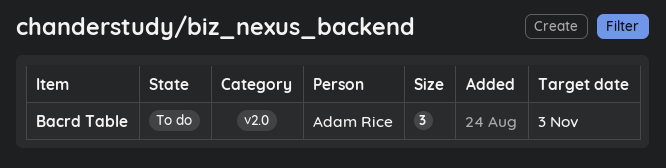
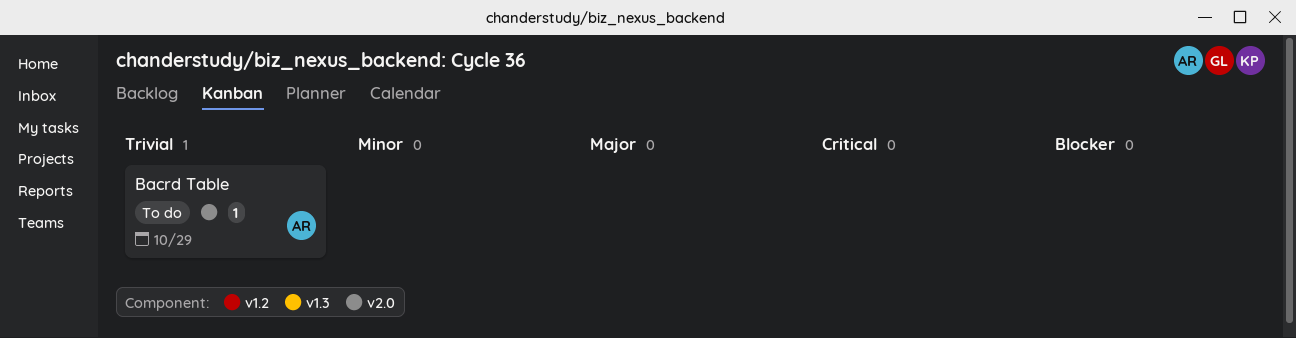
Bacrd Table, estimate: 3 -> 1
Bacrd Table, due: Nov 3 -> Oct 29

